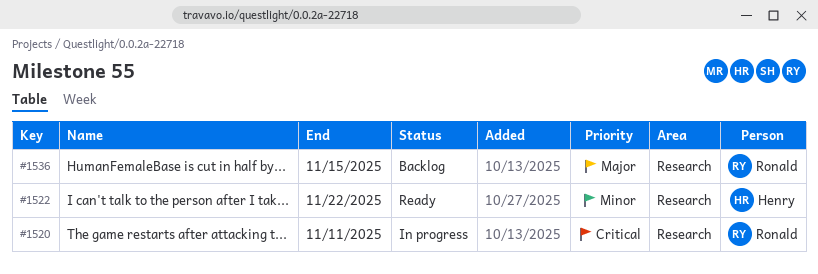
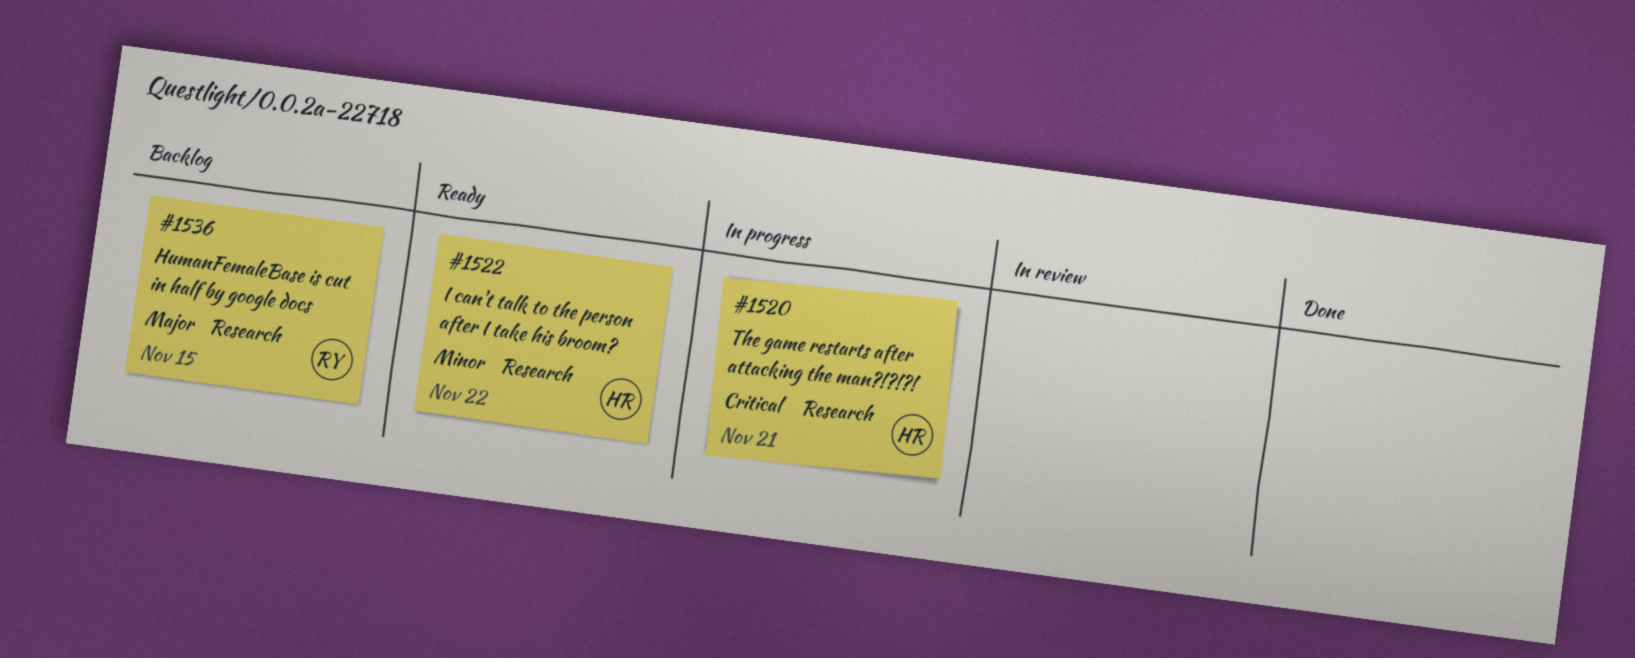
#1520, owner: Ronald -> Henry
#1520, due: Nov 11 -> Nov 21

